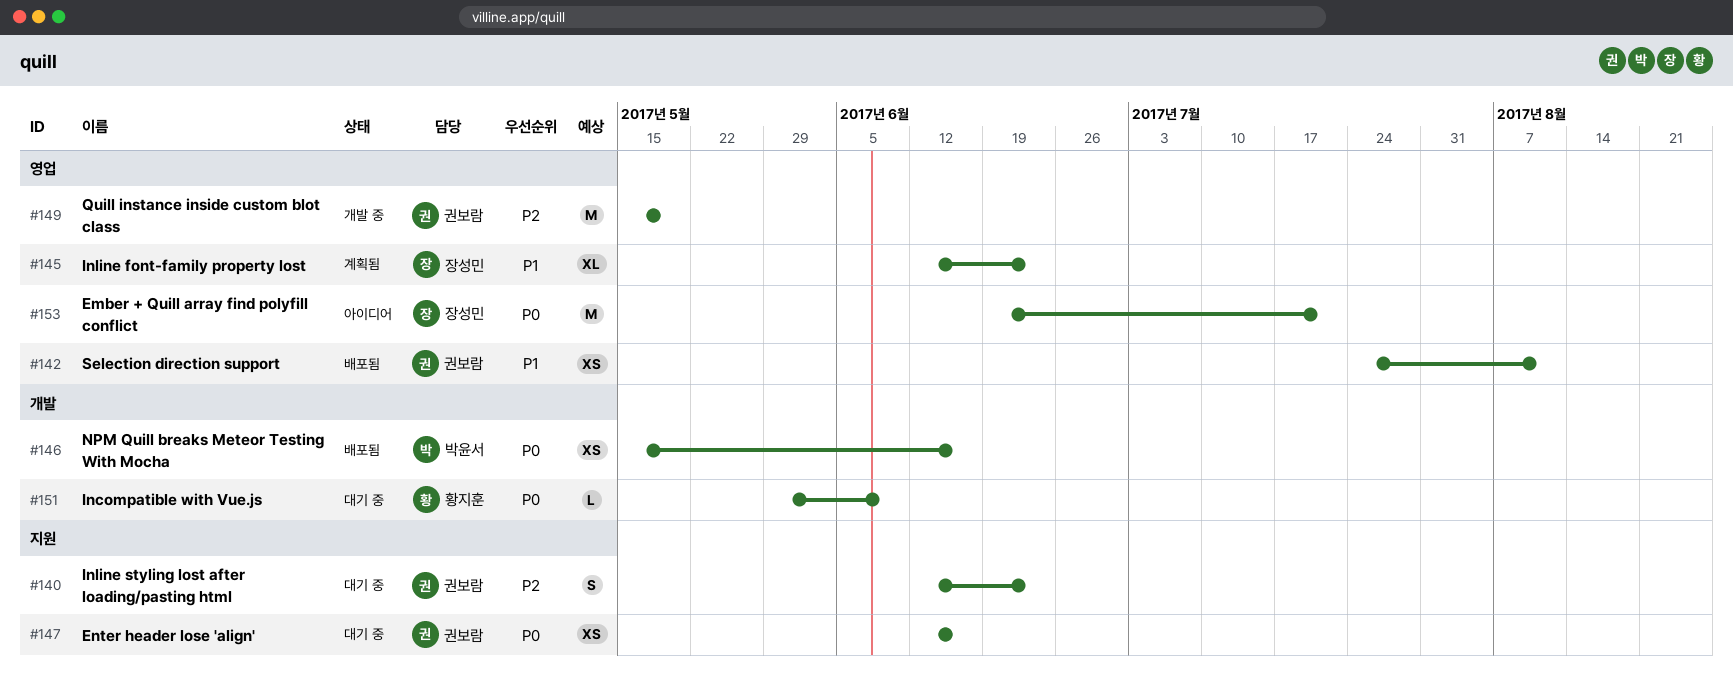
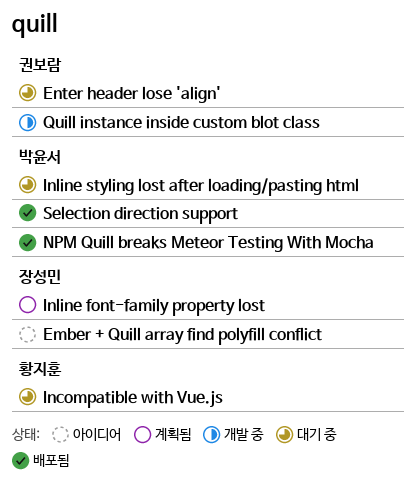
Inline styling lost after loading/pasting html, owner: 권보람 -> 박윤서
Selection direction support, owner: 권보람 -> 박윤서

